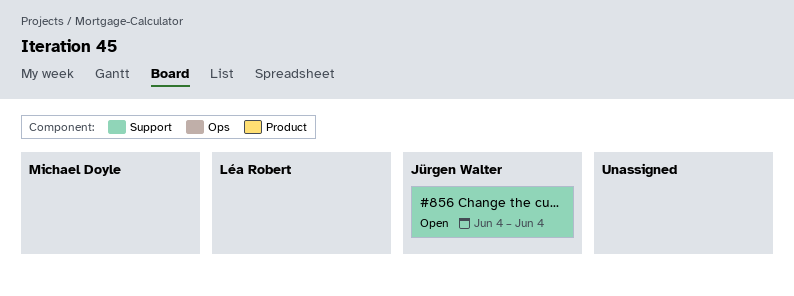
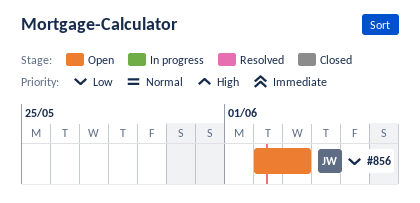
#856, start: Jun 4 -> Jun 2
#856, due: Jun 4 -> Jun 3

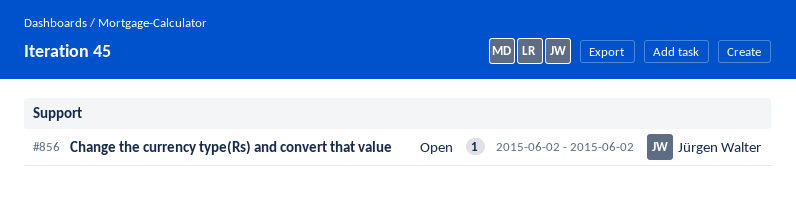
#856, due: Jun 3 -> Jun 2

